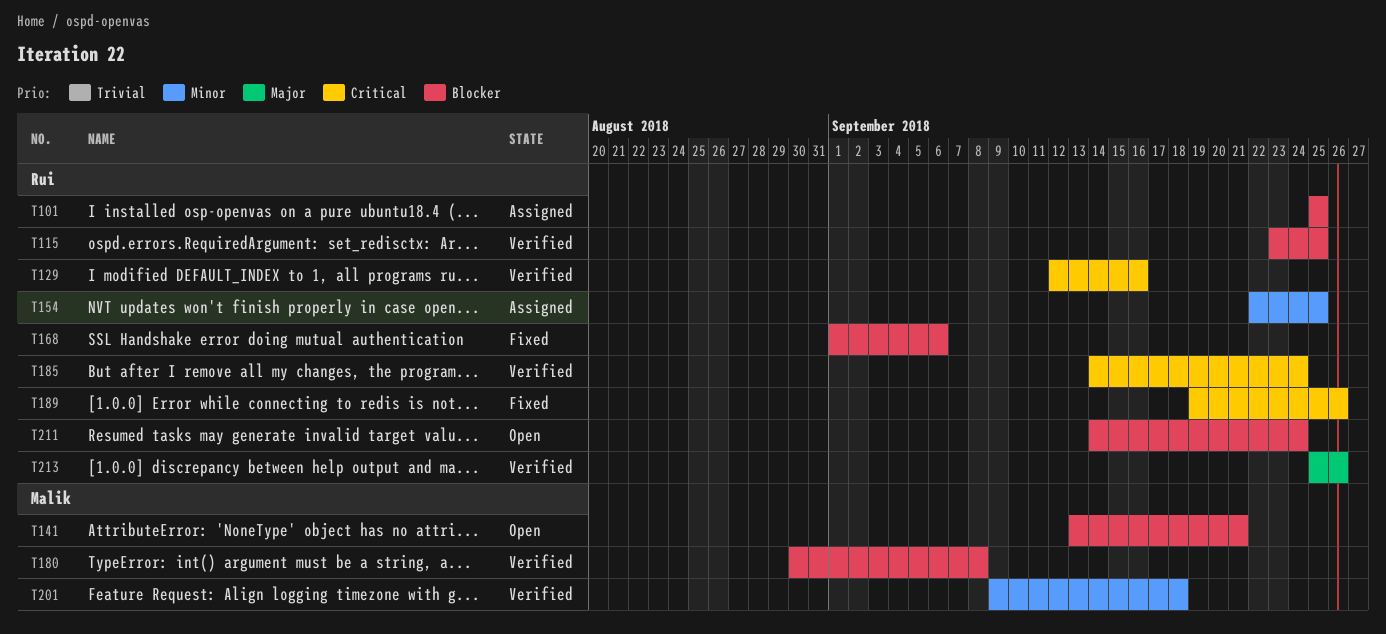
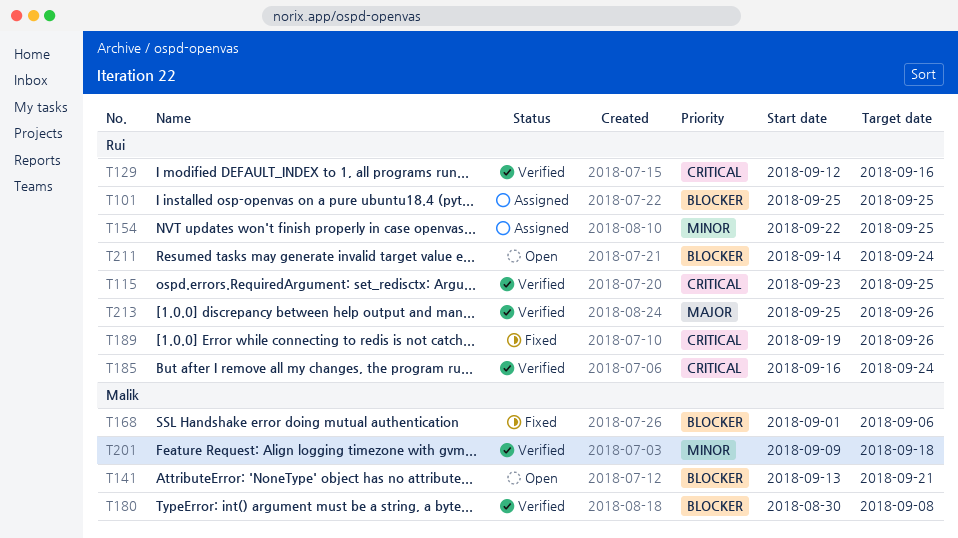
T115, priority: Blocker -> Critical
T168, owner: Rui -> Malik
T185, start: Sep 14 -> Sep 16

